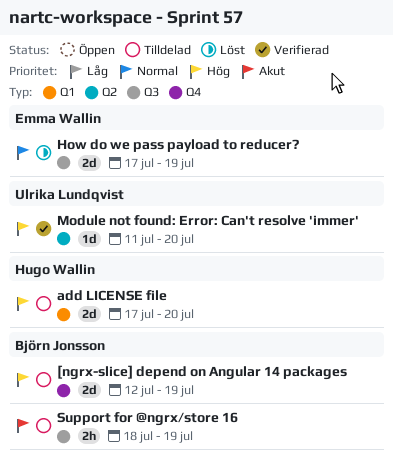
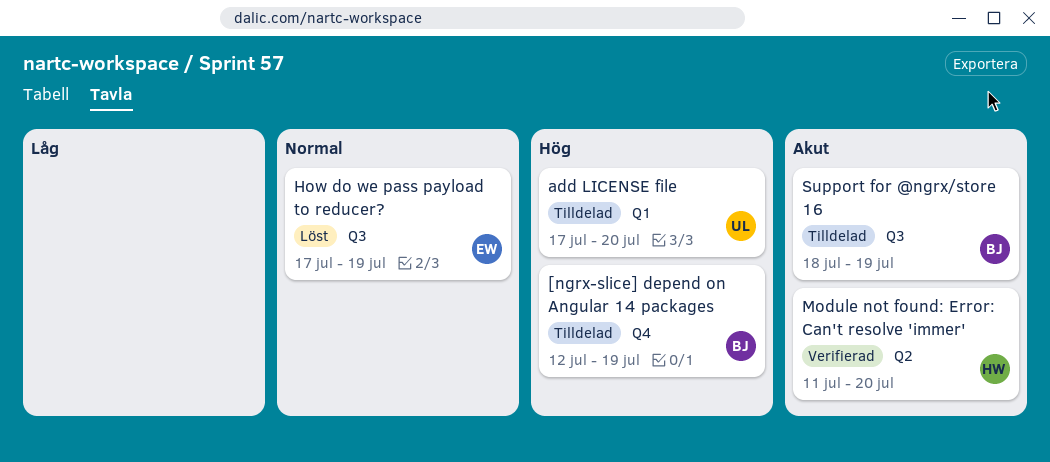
add LICENSE file, owner: Hugo Wallin -> Ulrika Lundqvist
Module not found: Error: Can't resolve 'immer', owner: Ulrika Lundqvist -> Hugo Wallin
Module not found: Error: Can't resolve 'immer', priority: Hög -> Akut

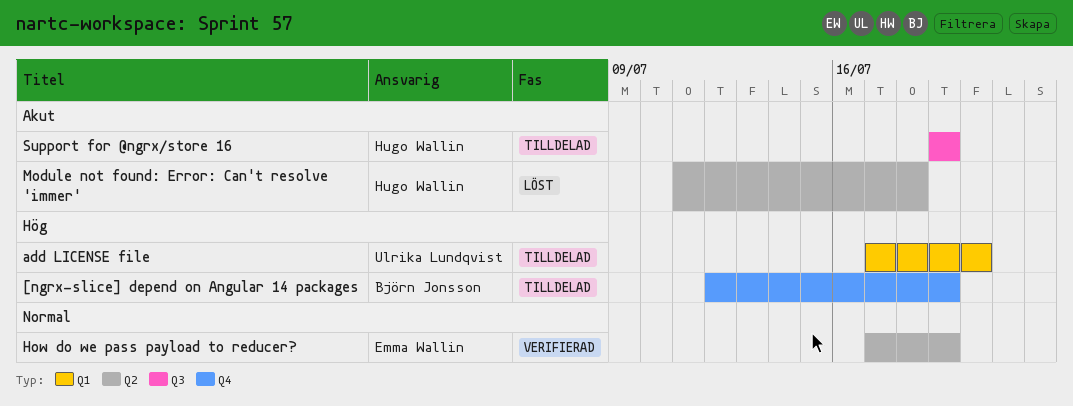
How do we pass payload to reducer?, status: Löst -> Verifierad
How do we pass payload to reducer?, label: Q3 -> Q2
Module not found: Error: Can't resolve 'immer', status: Verifierad -> Löst
Module not found: Error: Can't resolve 'immer', due: Jul 20 -> Jul 18
Support for @ngrx/store 16, owner: Björn Jonsson -> Hugo Wallin
Support for @ngrx/store 16, start: Jul 18 -> Jul 19

